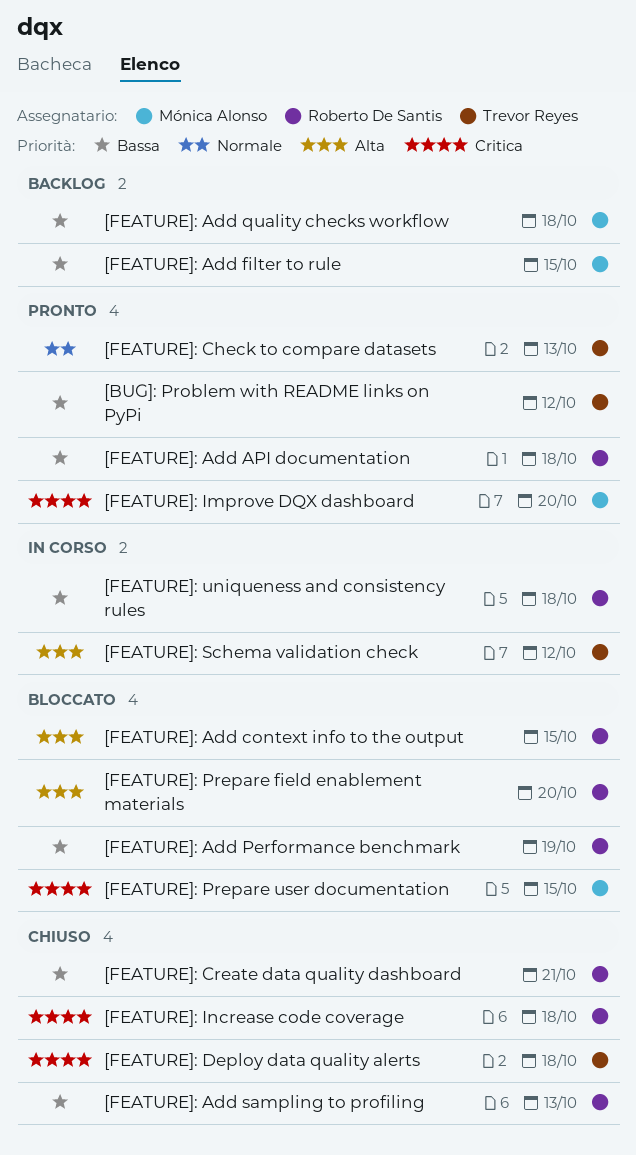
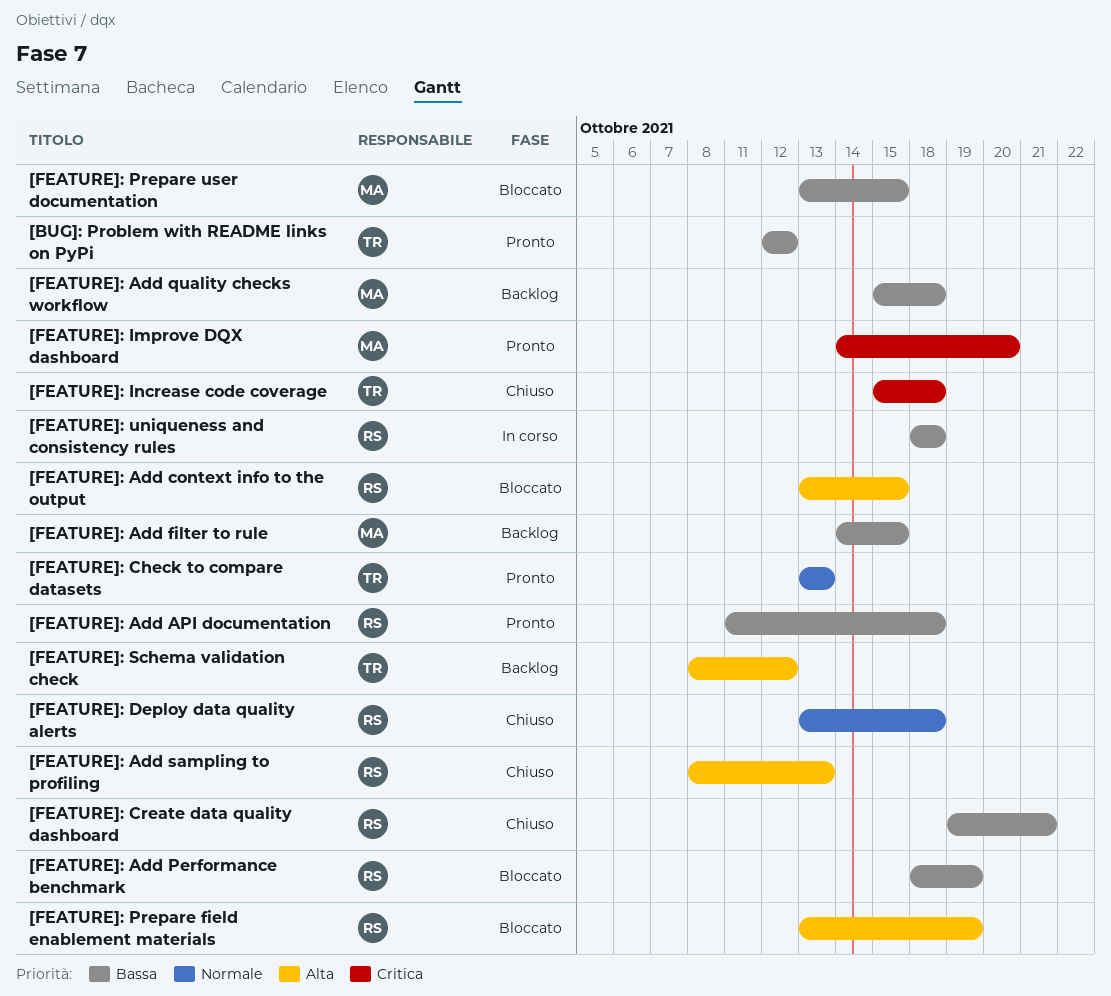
[FEATURE]: Add sampling to profiling, priority: Bassa -> Alta
[FEATURE]: Deploy data quality alerts, owner: Trevor Reyes -> Roberto De Santis
[FEATURE]: Deploy data quality alerts, priority: Critica -> Normale
[FEATURE]: Increase code coverage, owner: Roberto De Santis -> Trevor Reyes
[FEATURE]: Prepare field enablement materials, due: Oct 20 -> Oct 19
[FEATURE]: Prepare user documentation, priority: Critica -> Bassa
[FEATURE]: Schema validation check, status: In corso -> Backlog

